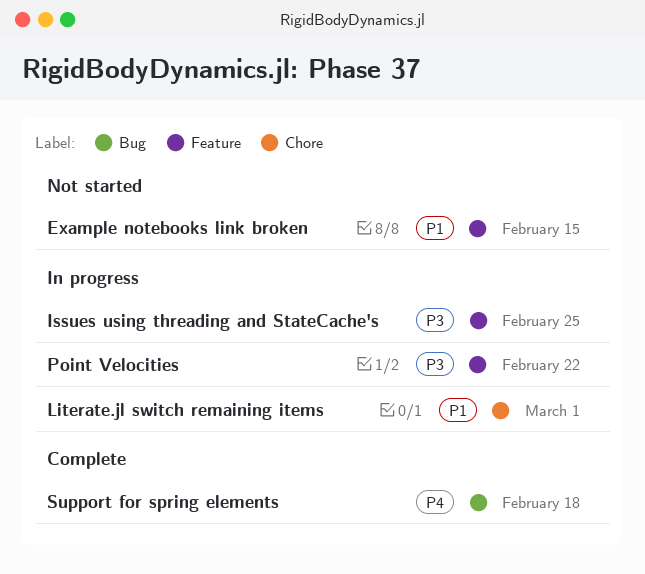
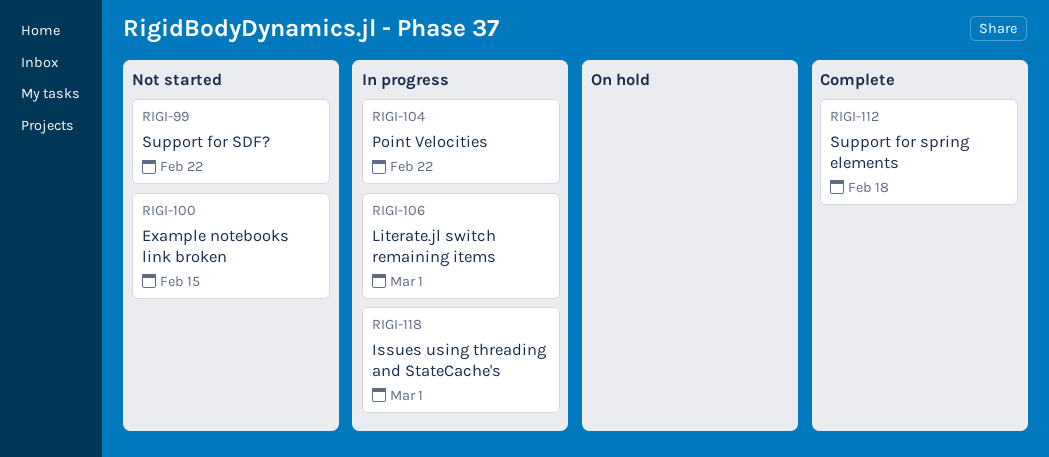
Issues using threading and StateCache's, due: Feb 25 -> Mar 1
Support for SDF?: none -> present

